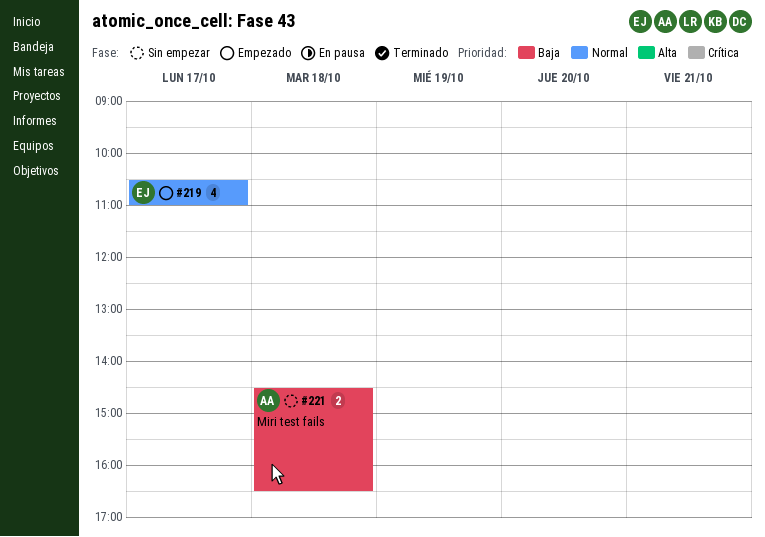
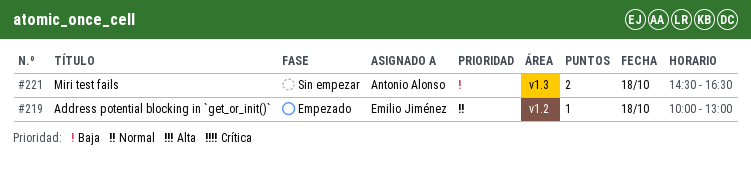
#219, estimate: 4 -> 1
#219, day: Oct 17 -> Oct 18
#219, begins: 10:30 -> 10:00
#219, ends: 11:00 -> 13:00

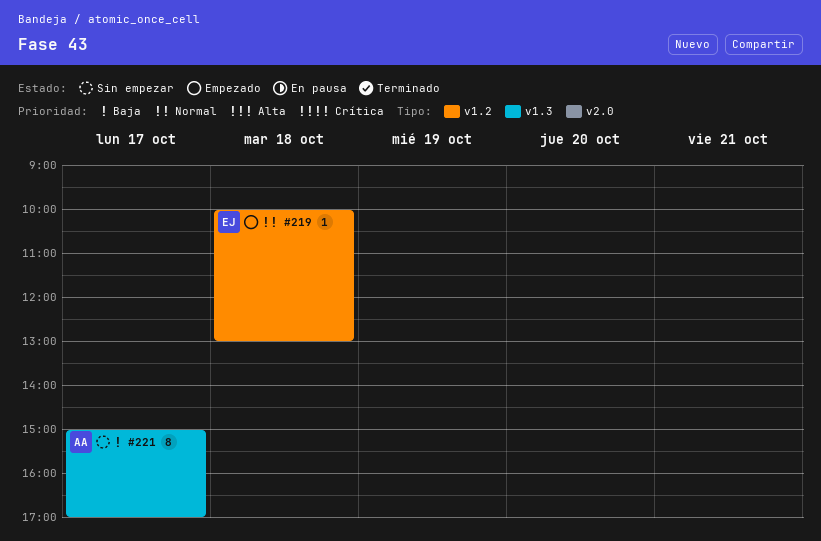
#221, estimate: 2 -> 8
#221, day: Oct 18 -> Oct 17
#221, begins: 14:30 -> 15:00
#221, ends: 16:30 -> 17:00

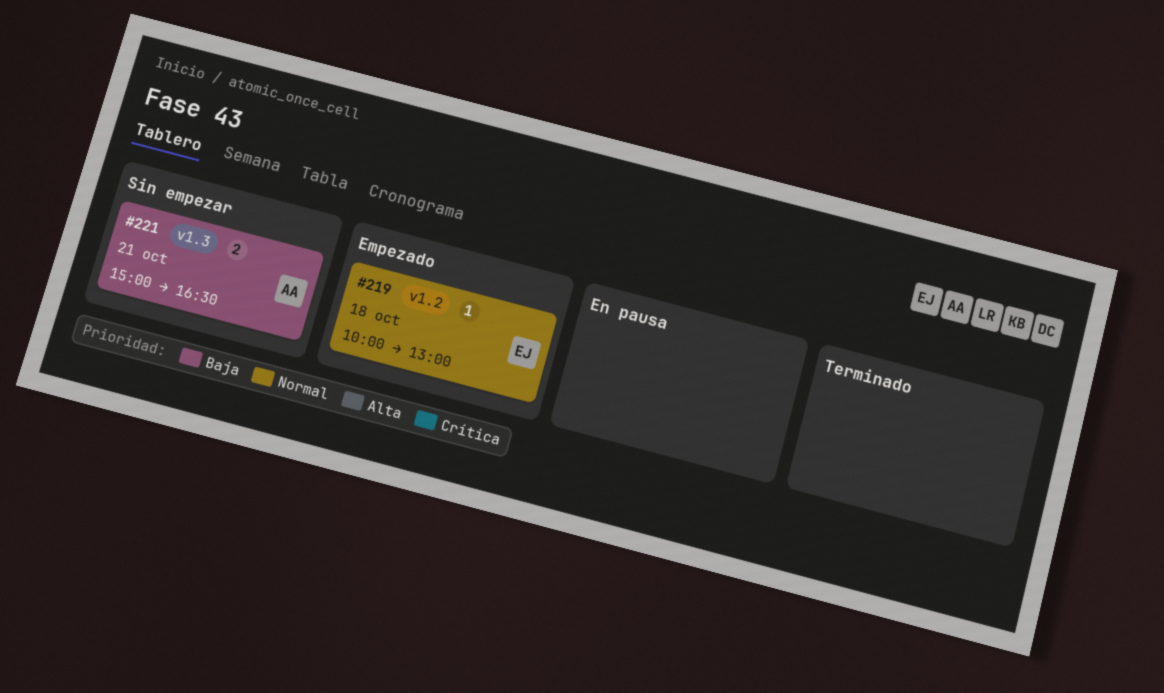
#221, estimate: 8 -> 2
#221, day: Oct 17 -> Oct 21
#221, ends: 17:00 -> 16:30

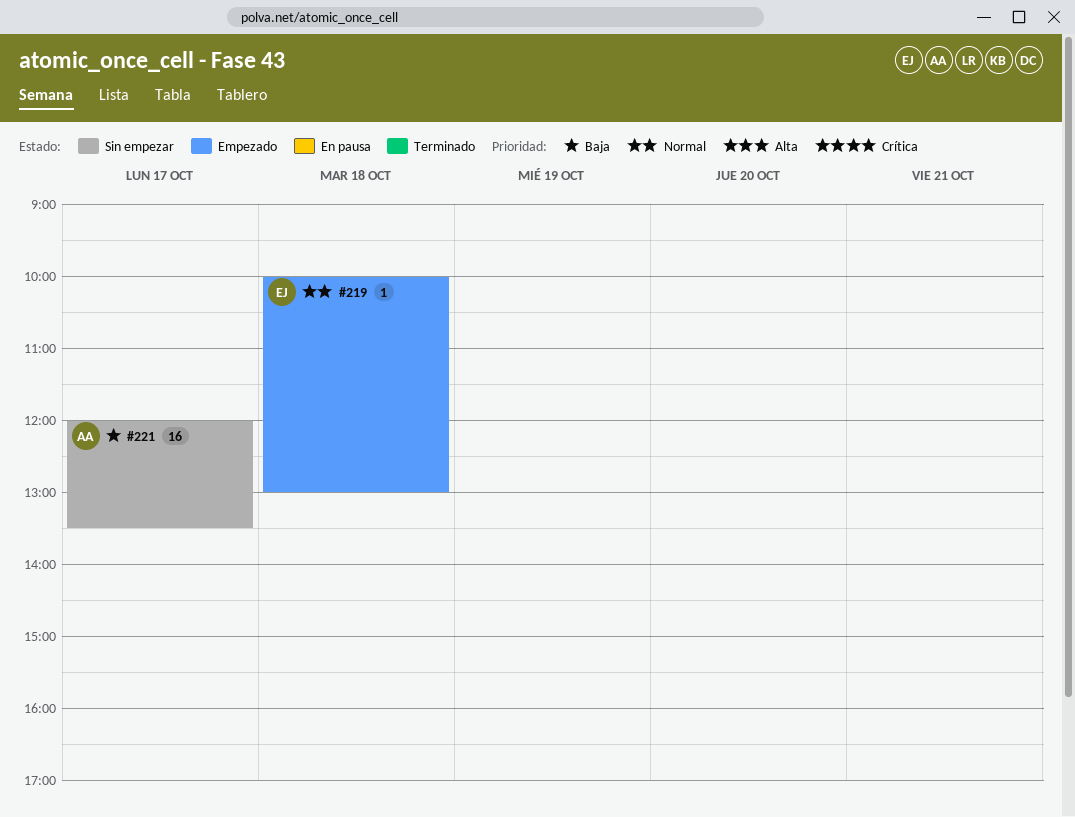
#221, estimate: 2 -> 16
#221, day: Oct 21 -> Oct 17
#221, begins: 15:00 -> 12:00
#221, ends: 16:30 -> 13:30

